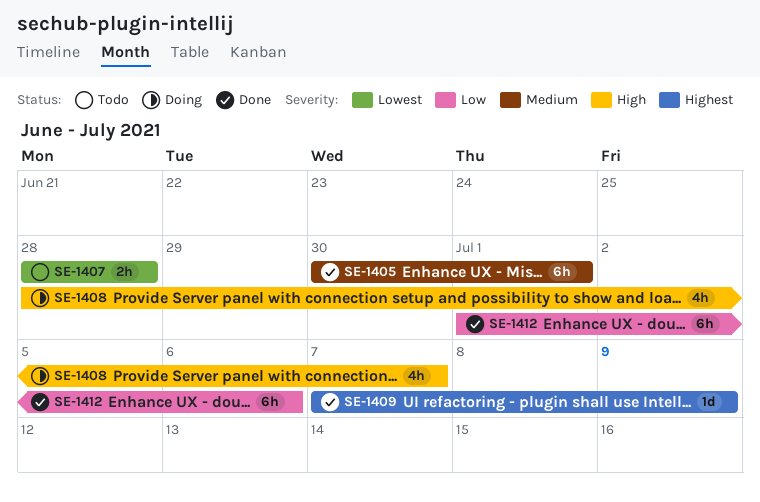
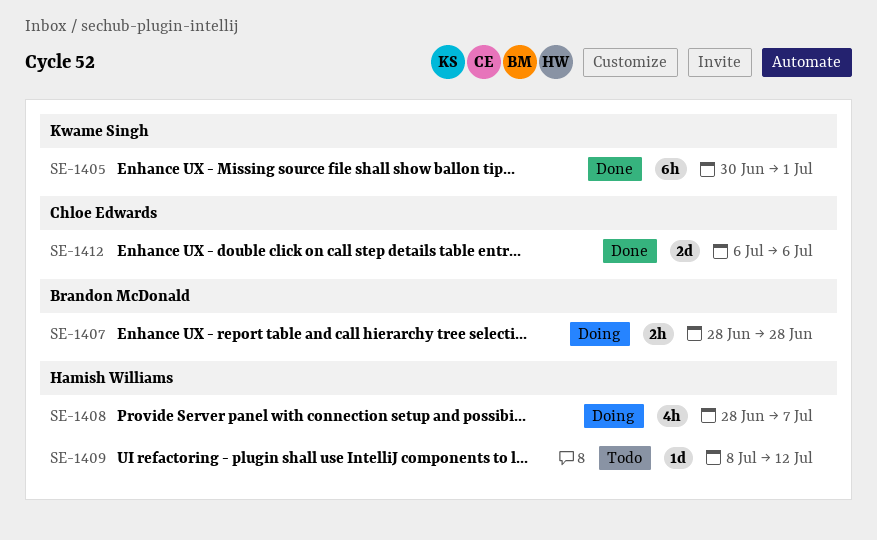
SE-1407, status: Todo -> Doing
SE-1409, status: Done -> Todo
SE-1409, start: Jul 7 -> Jul 8
SE-1409, due: Jul 9 -> Jul 12
SE-1412, estimate: 6h -> 2d
SE-1412, start: Jul 1 -> Jul 6

